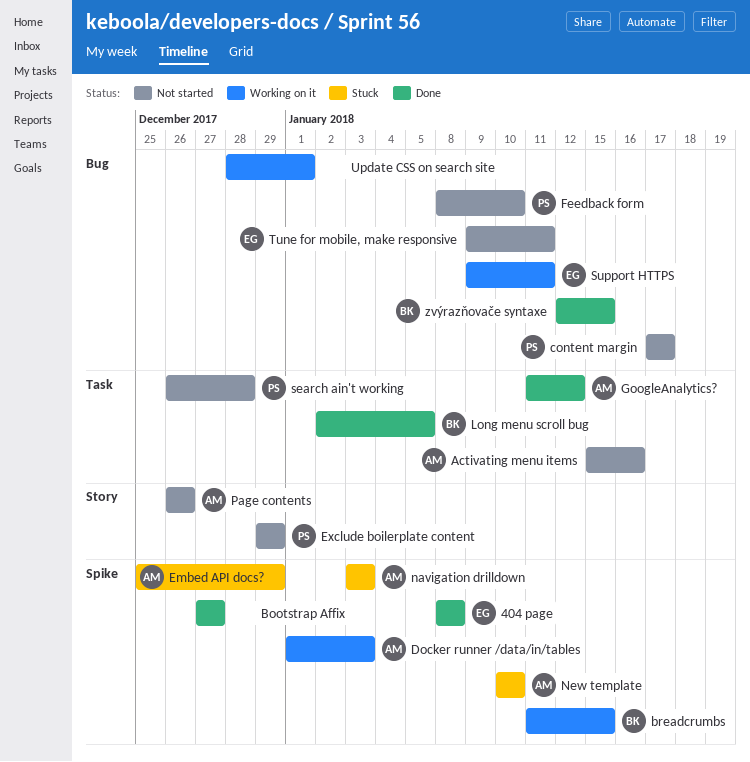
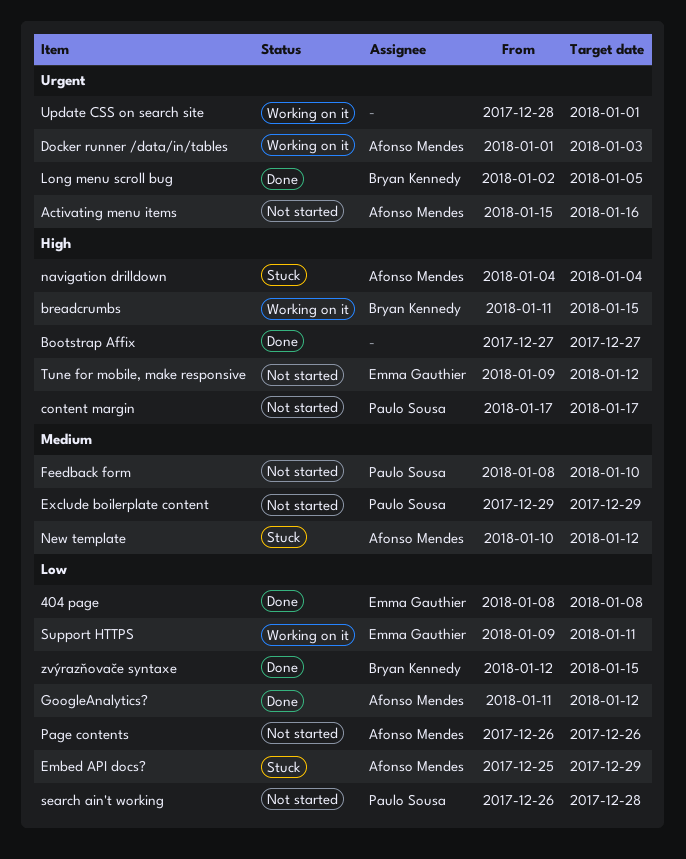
navigation drilldown, start: Jan 3 -> Jan 4
navigation drilldown, due: Jan 3 -> Jan 4
New template, due: Jan 10 -> Jan 12
Tune for mobile, make responsive, due: Jan 11 -> Jan 12

